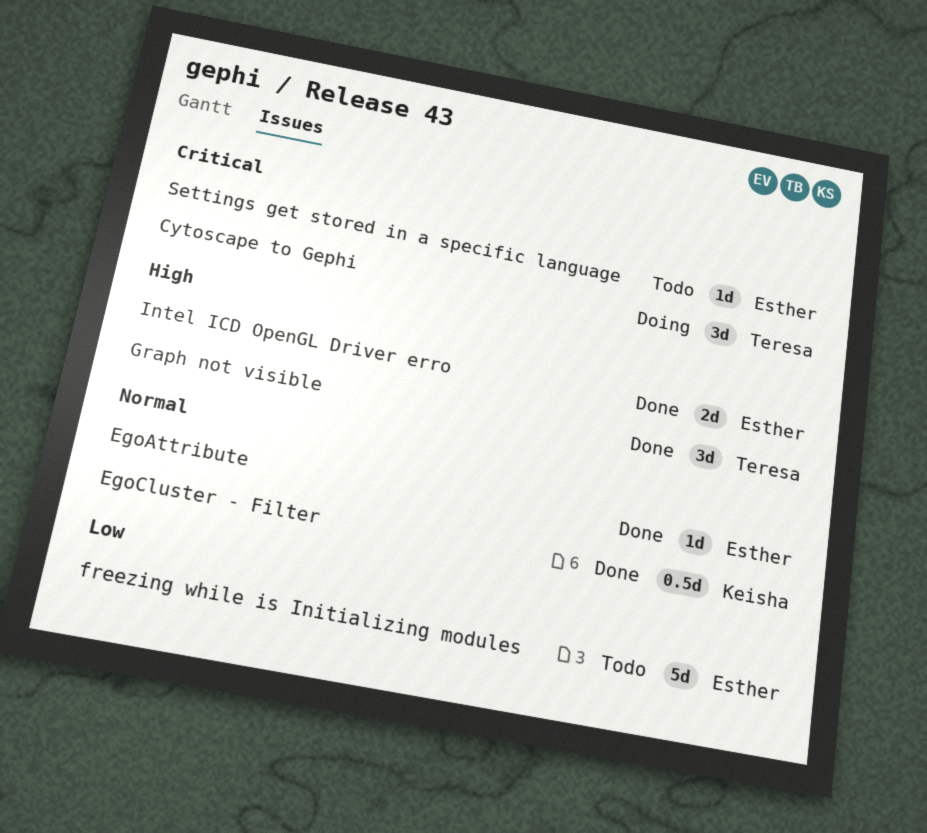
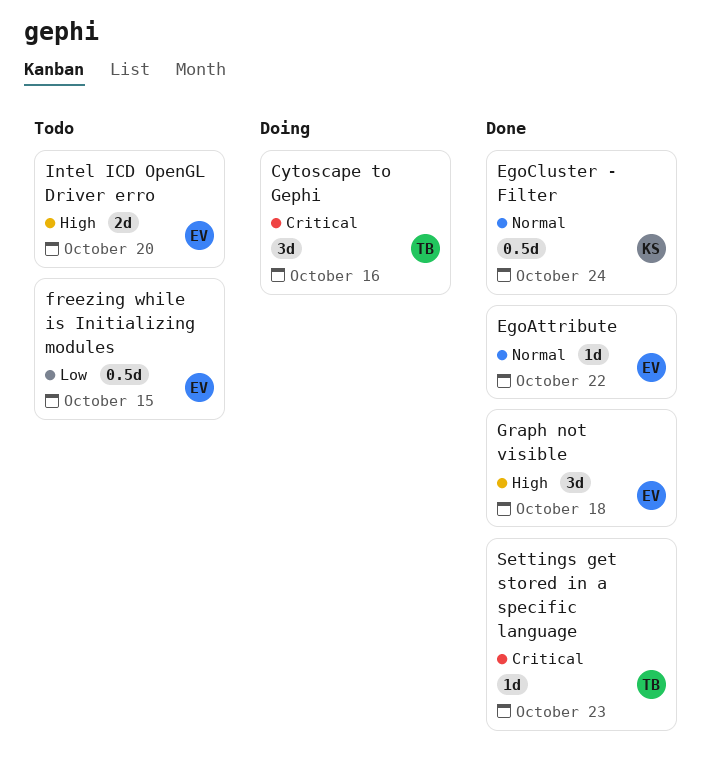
freezing while is Initializing modules, estimate: 5d -> 0.5d
Graph not visible, owner: Teresa -> Esther
Intel ICD OpenGL Driver erro, status: Done -> Todo
Settings get stored in a specific language, status: Todo -> Done
Settings get stored in a specific language, owner: Esther -> Teresa

